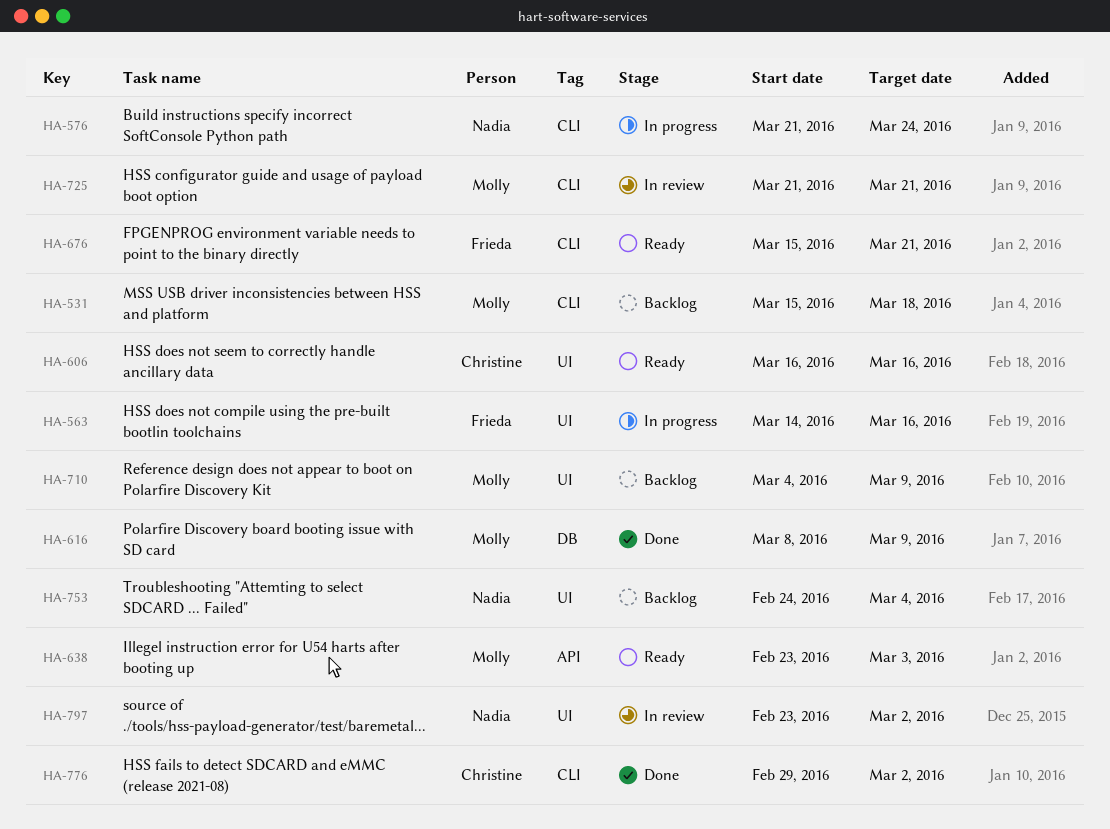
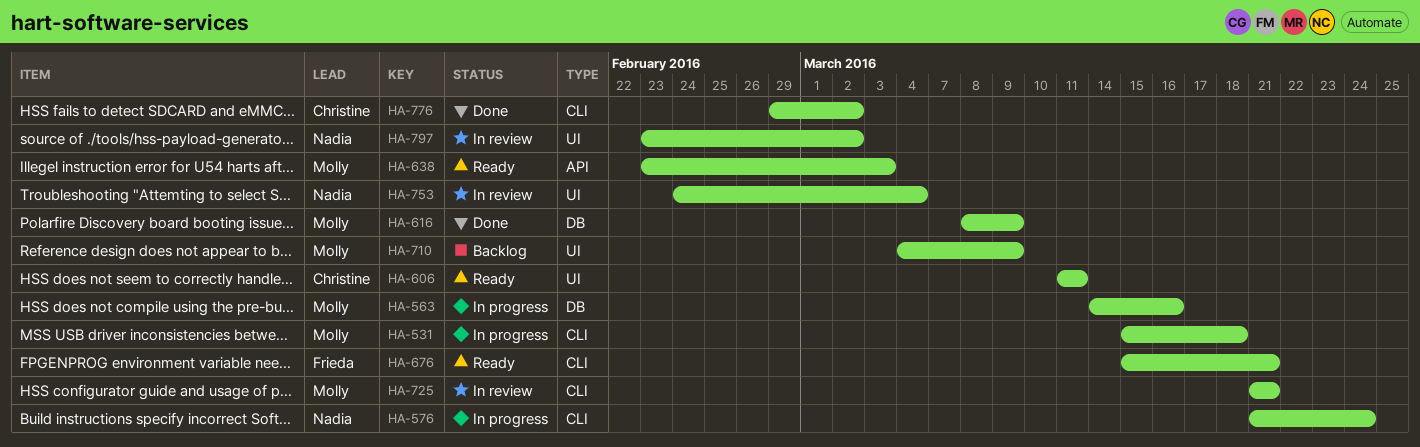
HA-531, status: Backlog -> In progress
HA-563, owner: Frieda -> Molly
HA-563, label: UI -> DB
HA-606, start: Mar 16 -> Mar 11
HA-606, due: Mar 16 -> Mar 11
HA-753, status: Backlog -> In review

